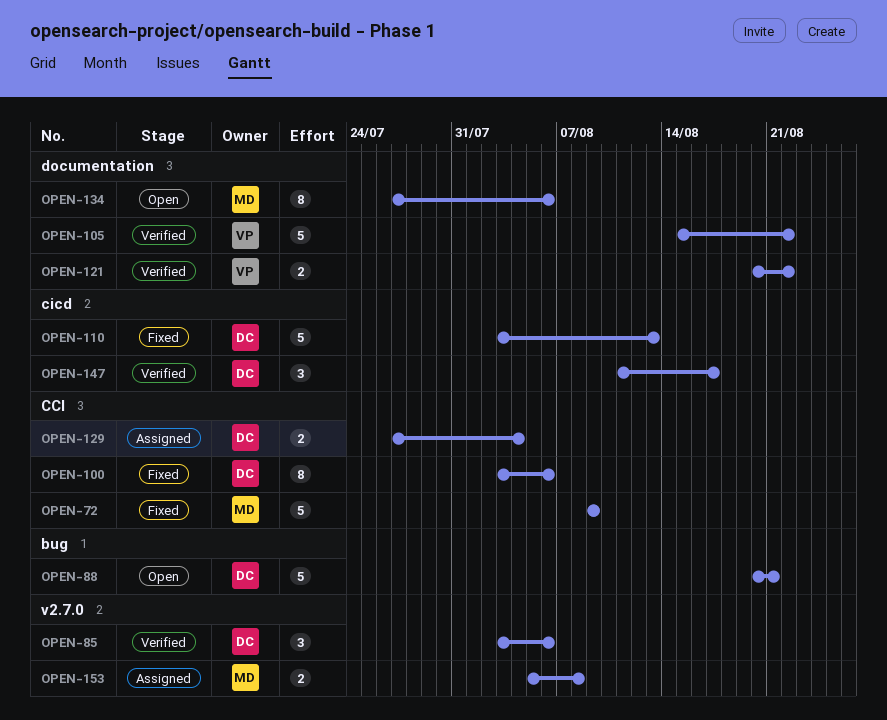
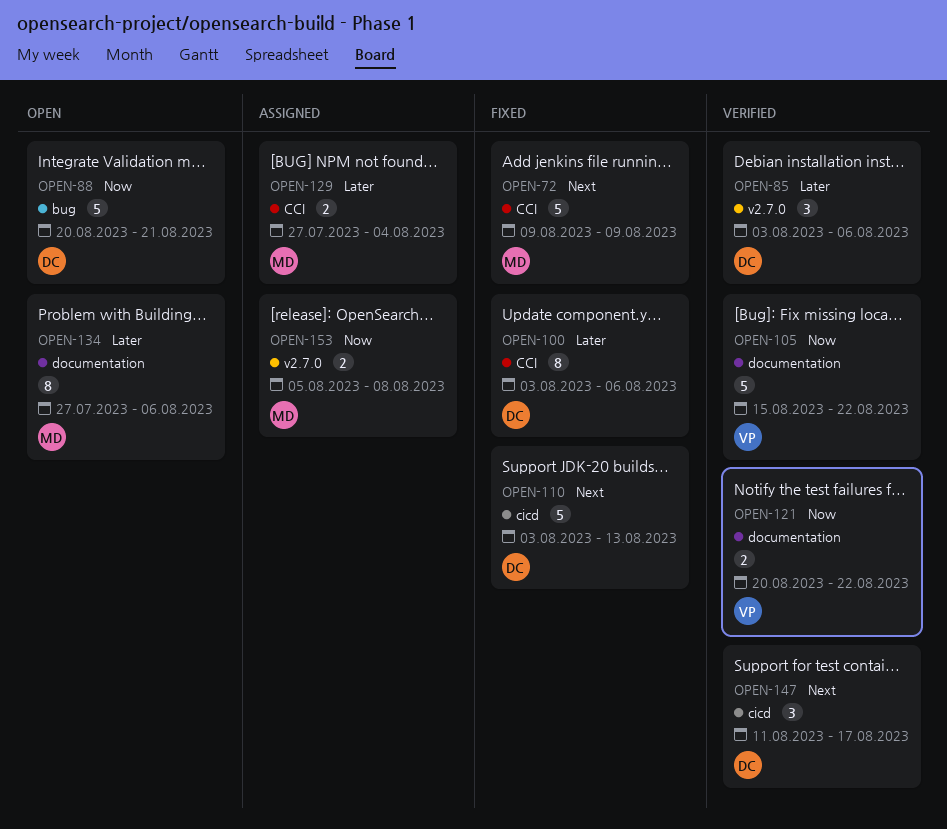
OPEN-129, owner: DC -> MD

